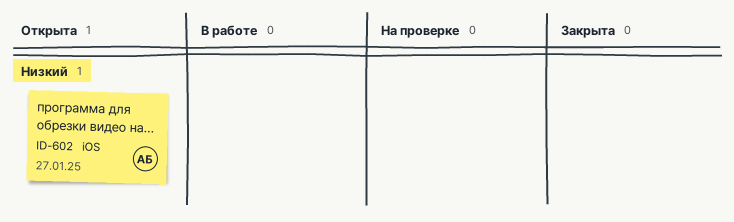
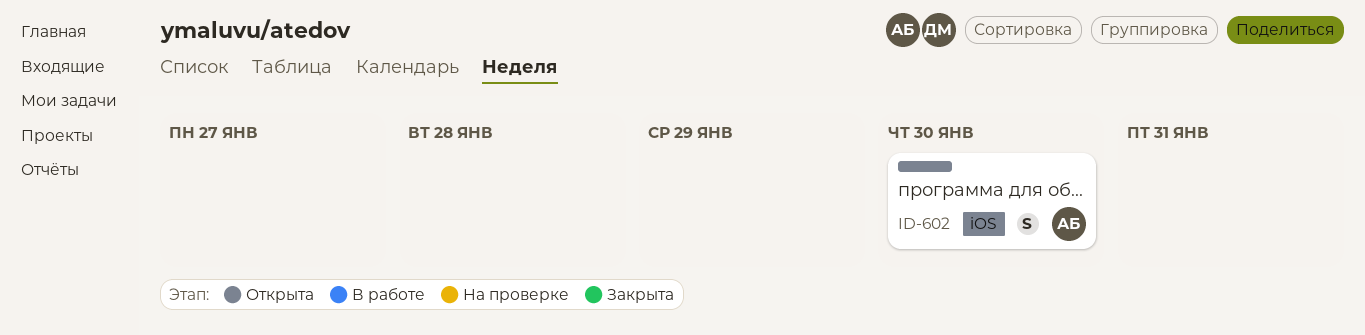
ID-602, due: Jan 27 -> Jan 30

